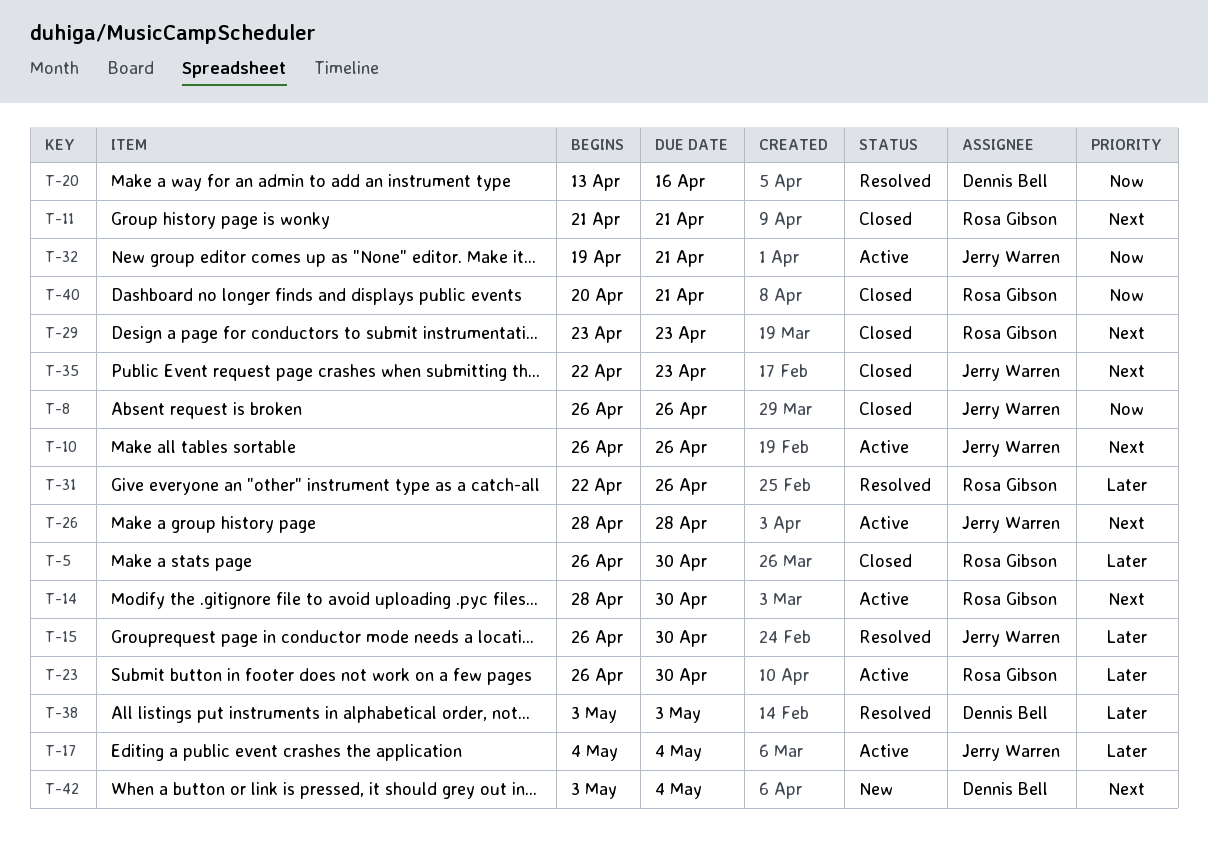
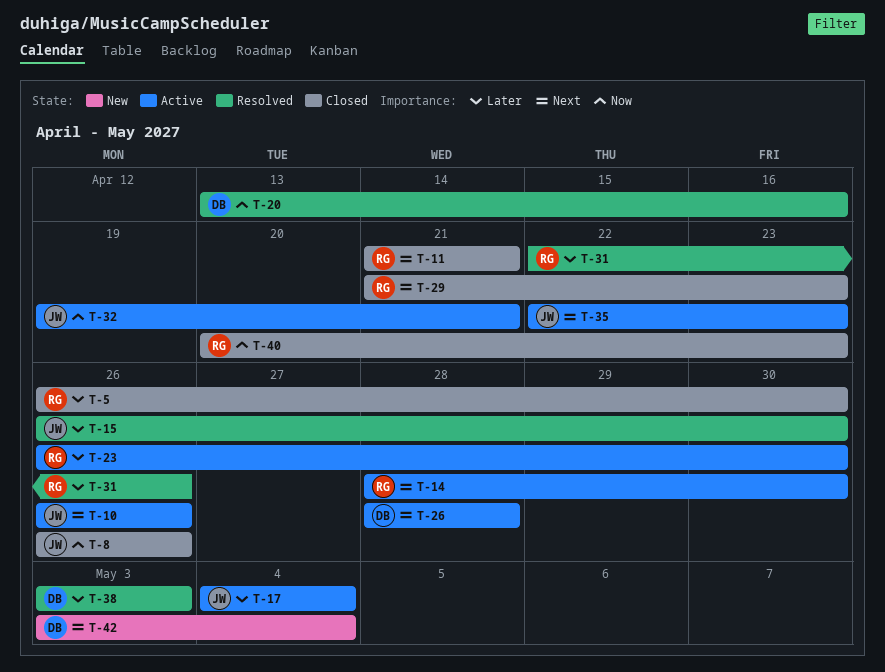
T-26, owner: Jerry Warren -> Dennis Bell
T-29, start: Apr 23 -> Apr 21
T-35, status: Closed -> Active
T-40, due: Apr 21 -> Apr 23

